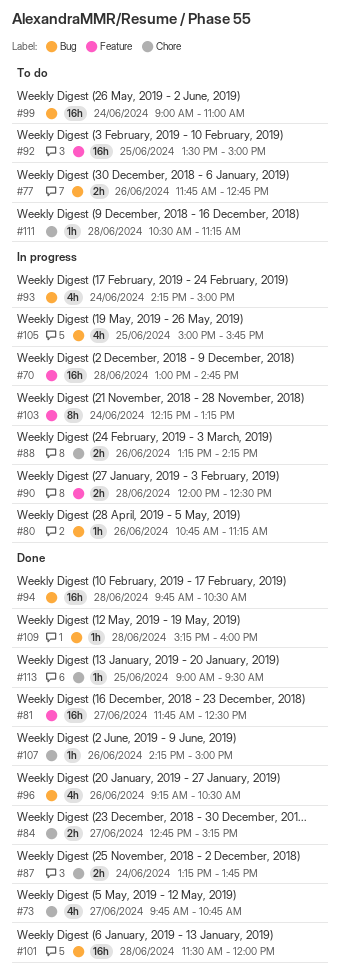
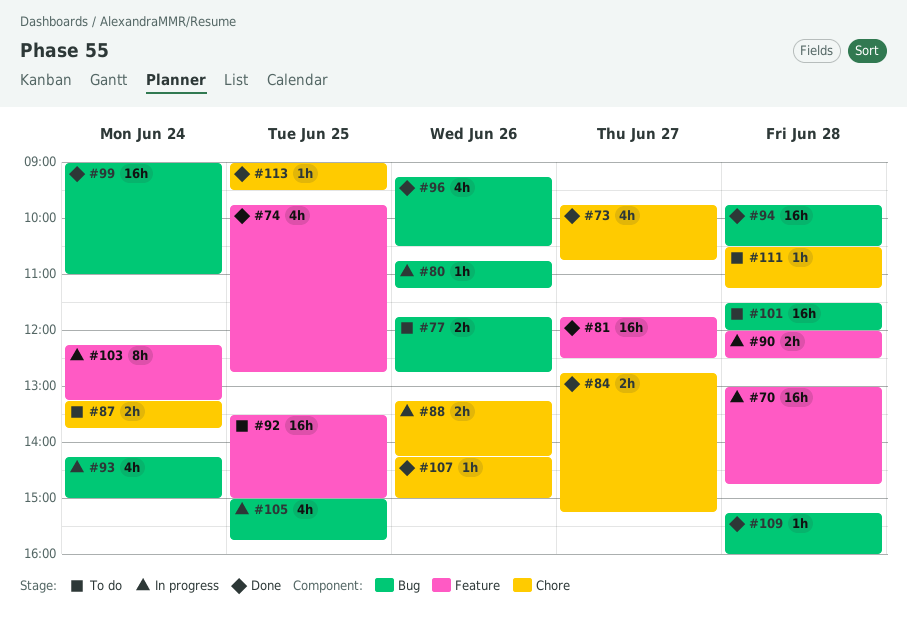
#74: none -> present
#87, status: Done -> To do
#99, status: To do -> Done
#101, status: Done -> To do

